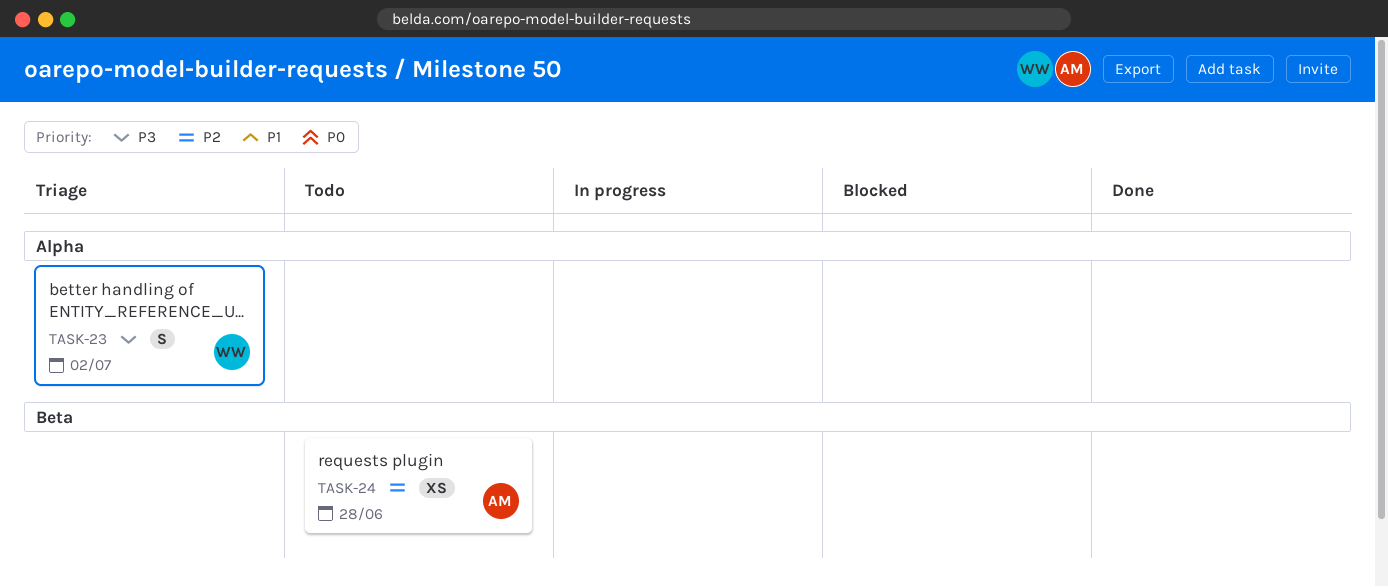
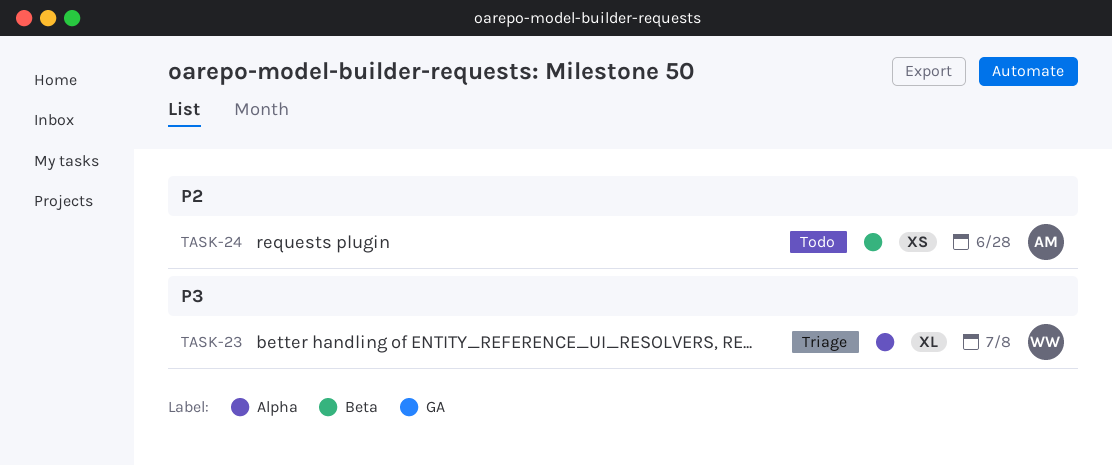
TASK-23, estimate: S -> XL
TASK-23, due: Jul 2 -> Jul 8

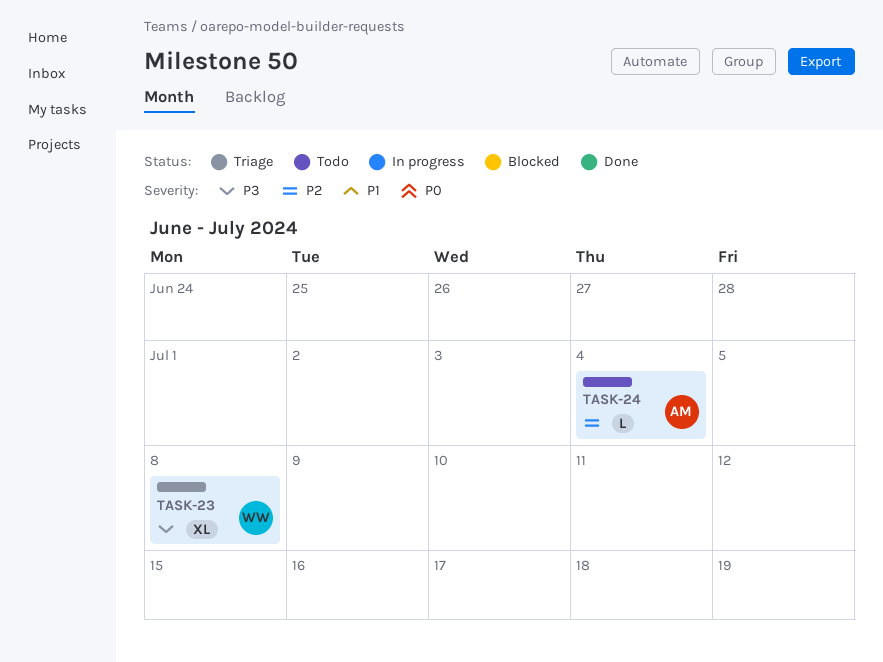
TASK-24, estimate: XS -> L
TASK-24, due: Jun 28 -> Jul 4

